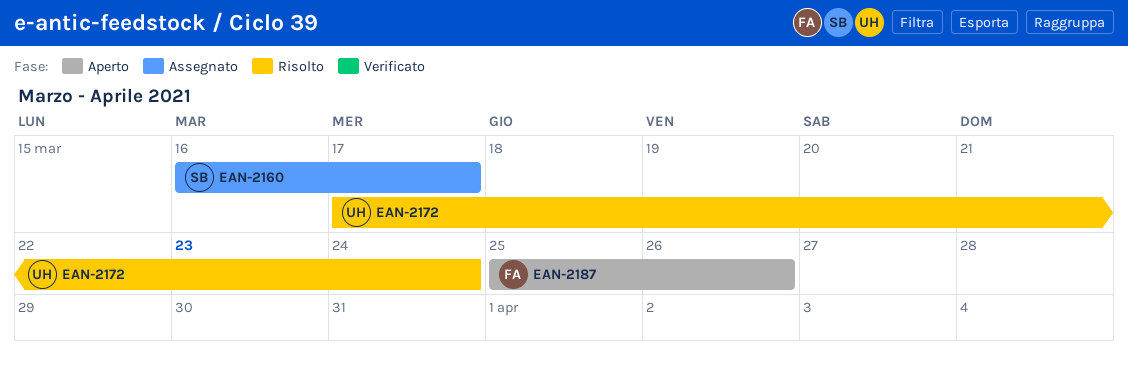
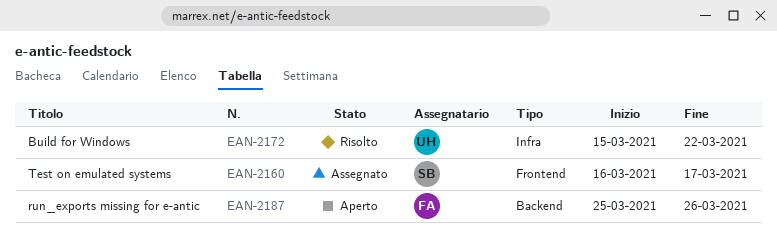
EAN-2172, start: Mar 17 -> Mar 15
EAN-2172, due: Mar 24 -> Mar 22

